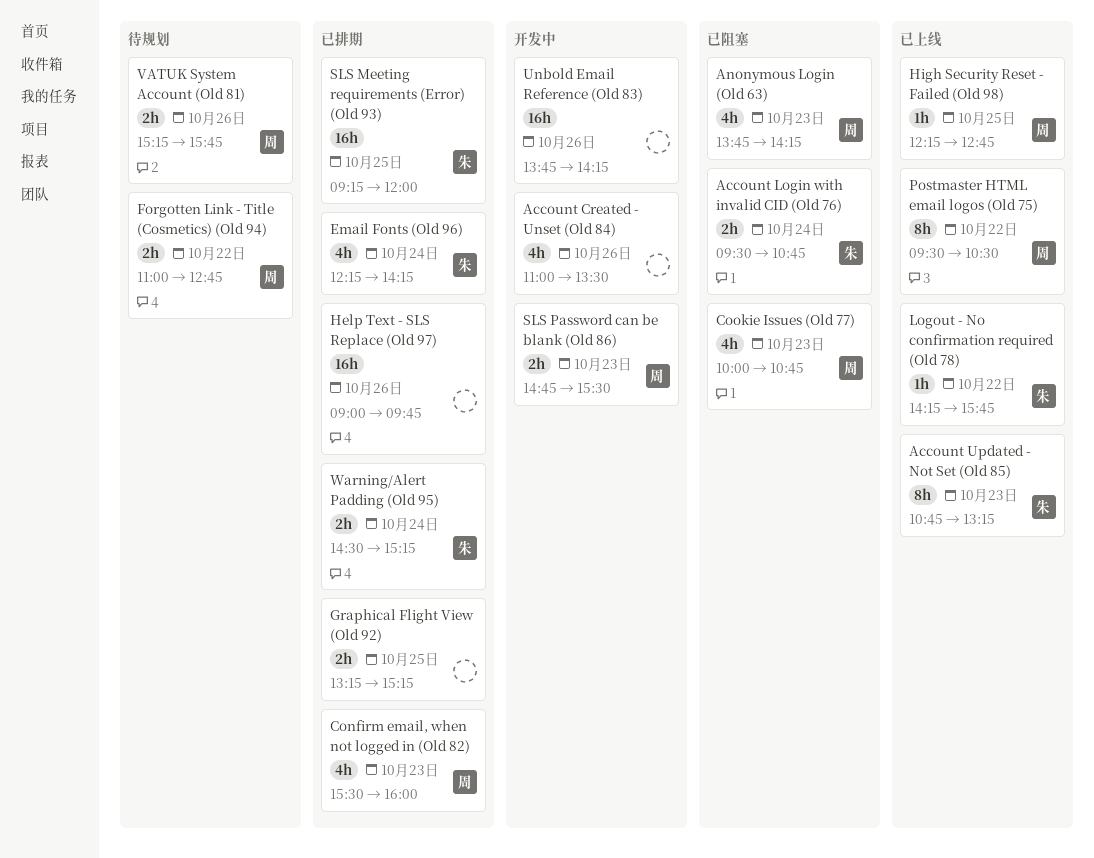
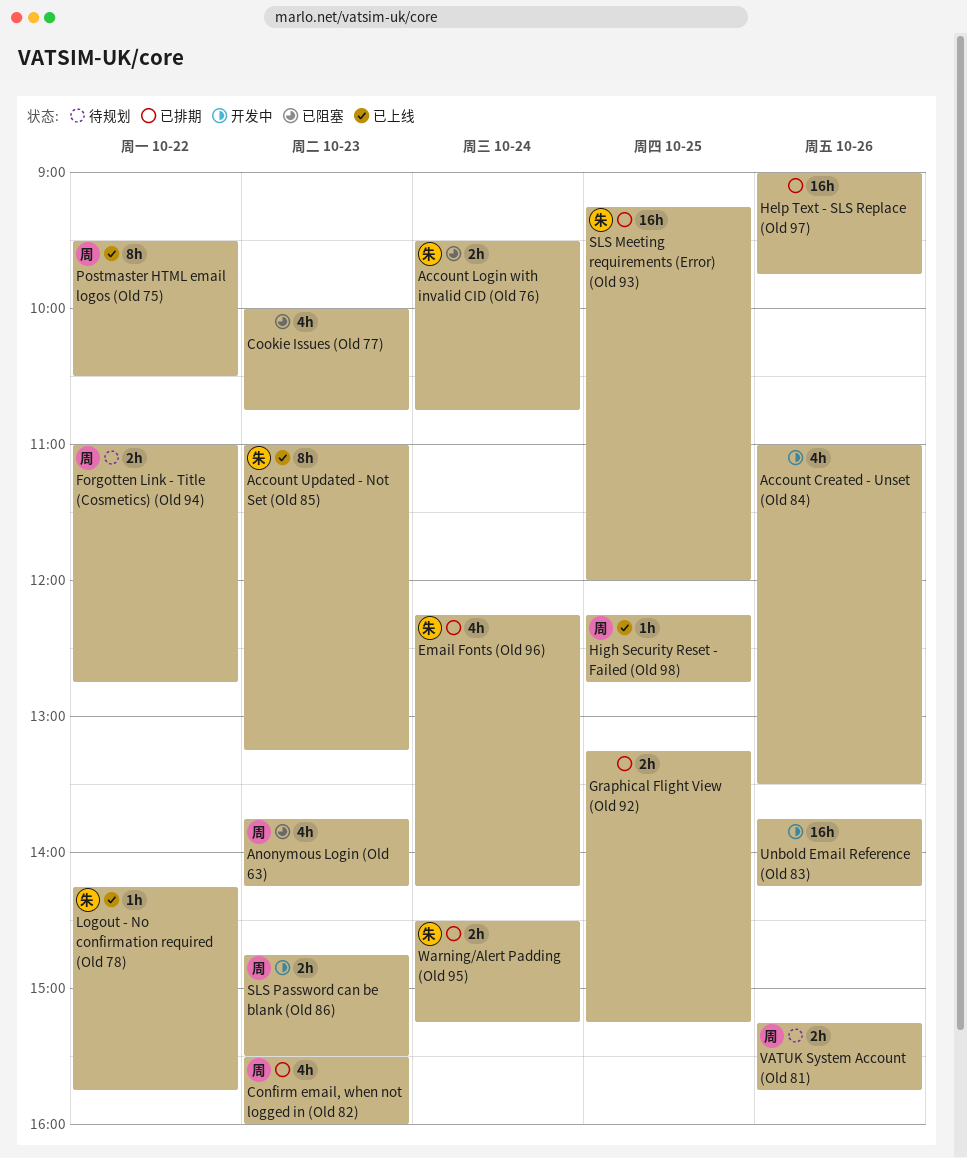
Account Updated - Not Set (Old 85), begins: 10:45 -> 11:00
Cookie Issues (Old 77), owner: 周 -> none

